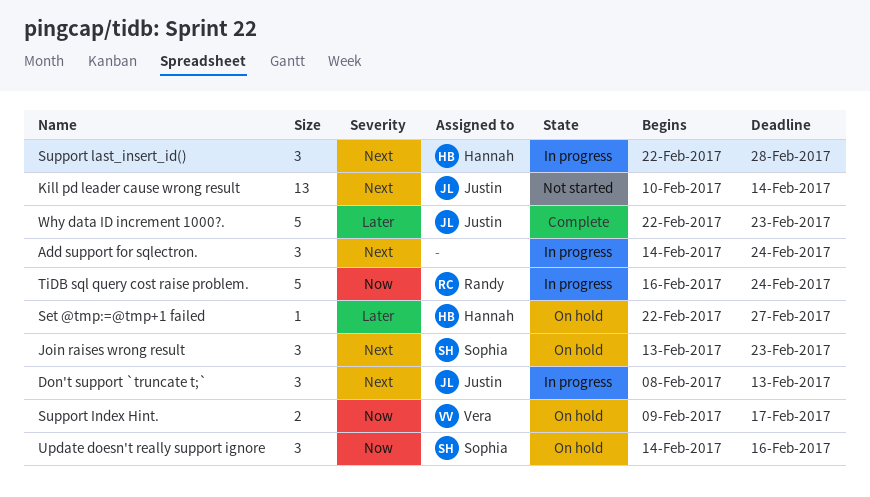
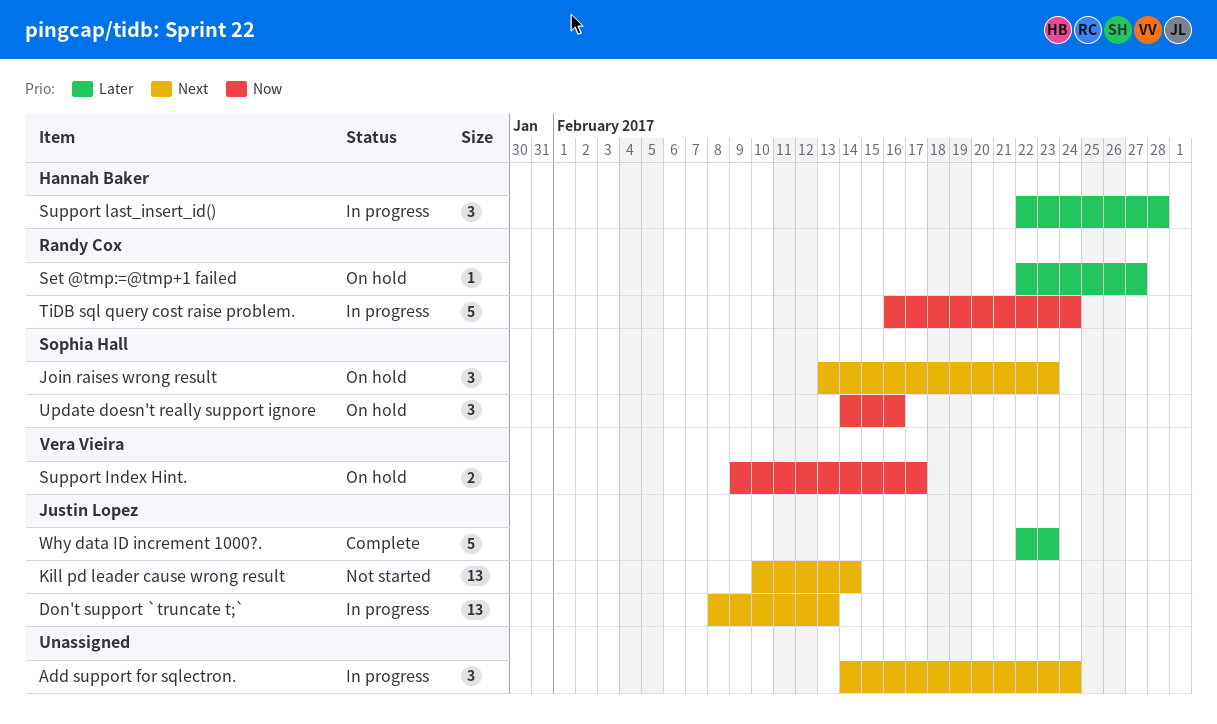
Don't support `truncate t;`, estimate: 3 -> 13
Set @tmp:=@tmp+1 failed, owner: Hannah Baker -> Randy Cox
Support last_insert_id(), priority: Next -> Later

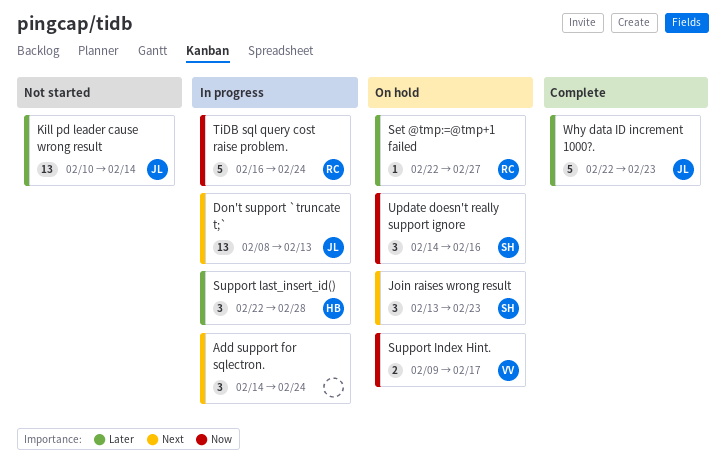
Kill pd leader cause wrong result, priority: Next -> Later

